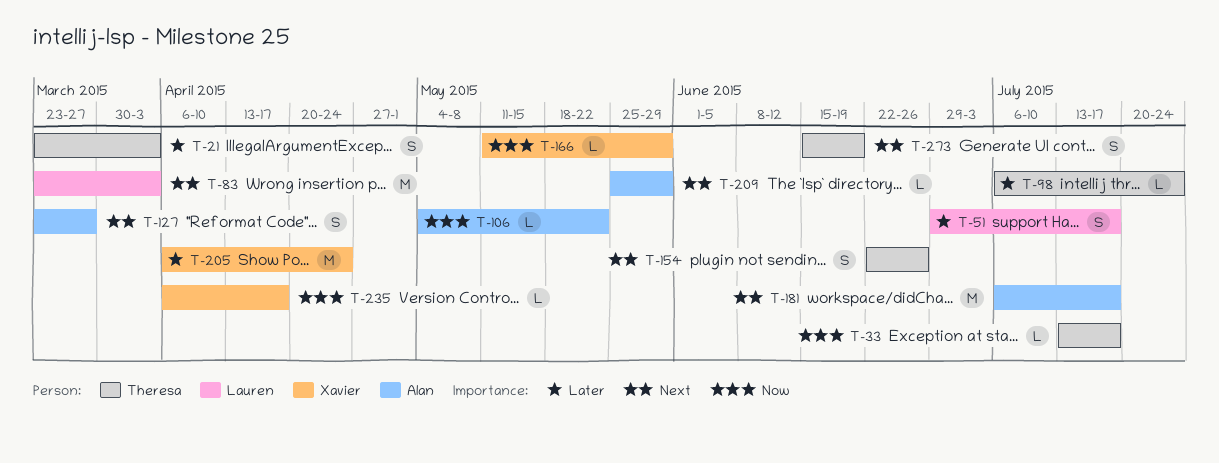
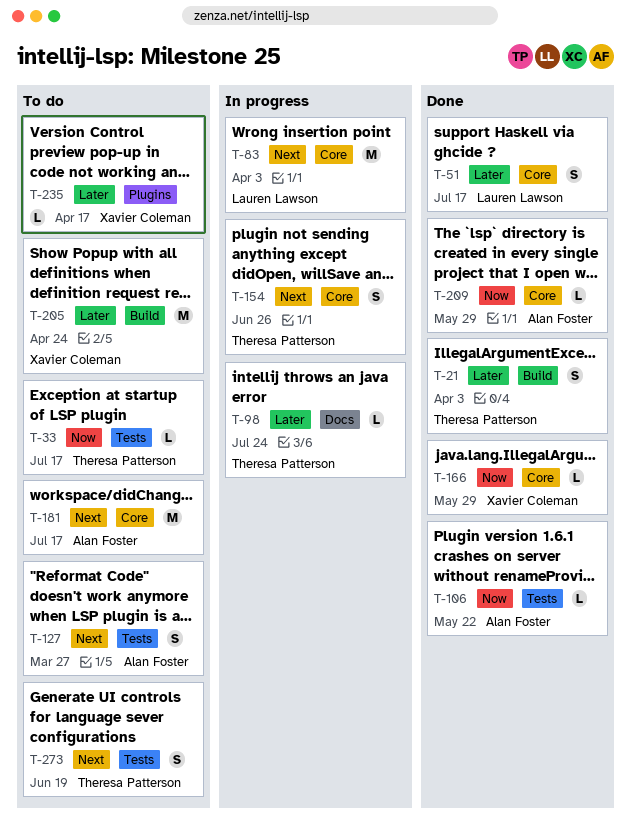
T-209, priority: Next -> Now
T-235, priority: Now -> Later

